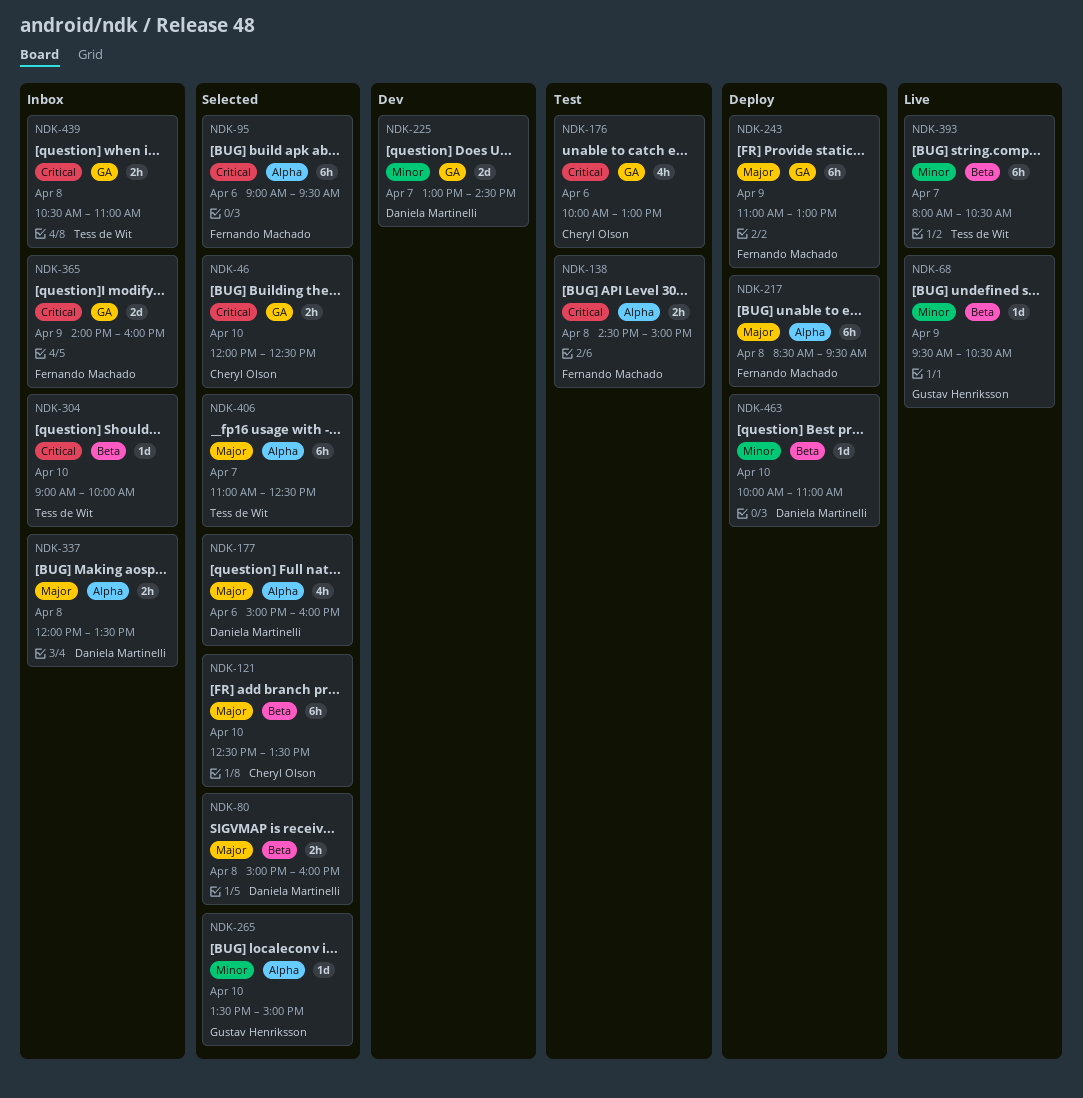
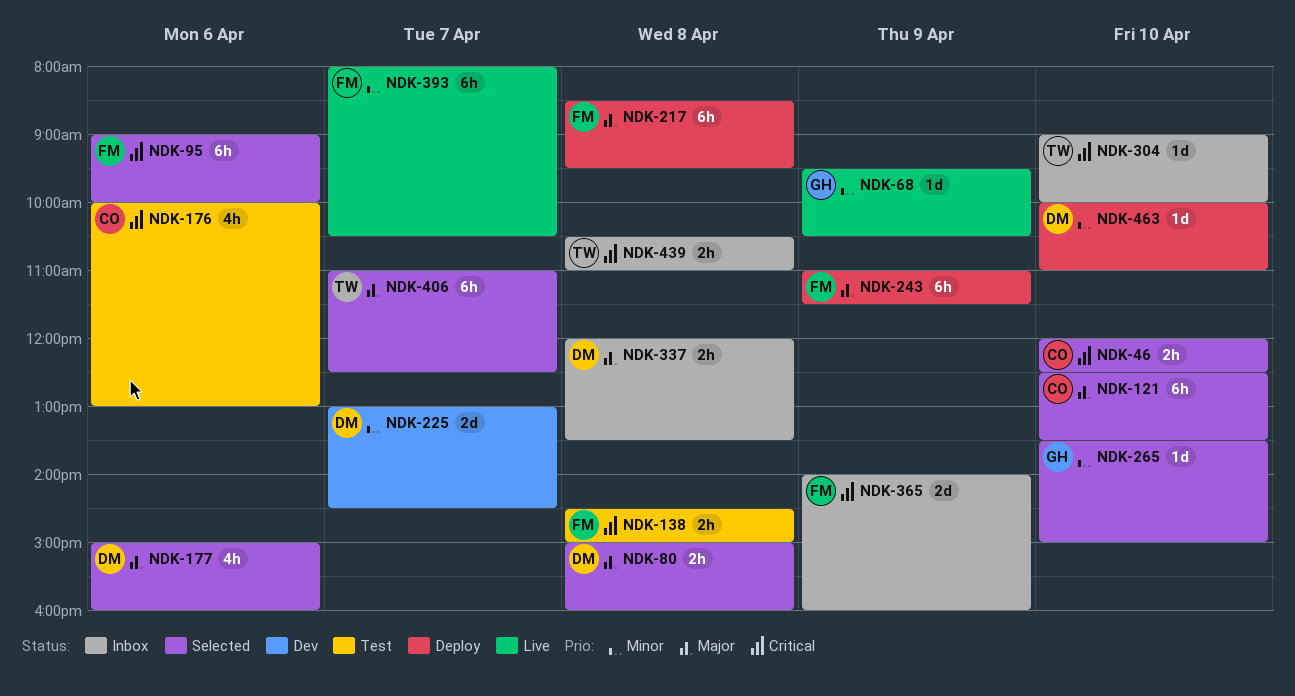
NDK-95, ends: 09:30 -> 10:00
NDK-243, ends: 13:00 -> 11:30
NDK-393, owner: Tess de Wit -> Fernando Machado

